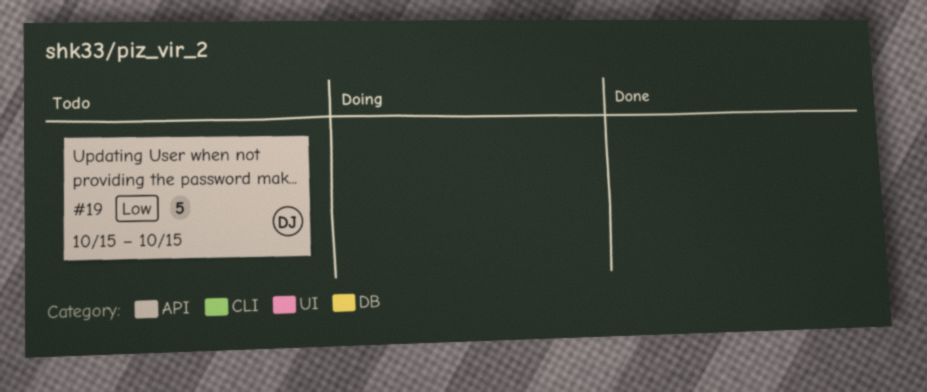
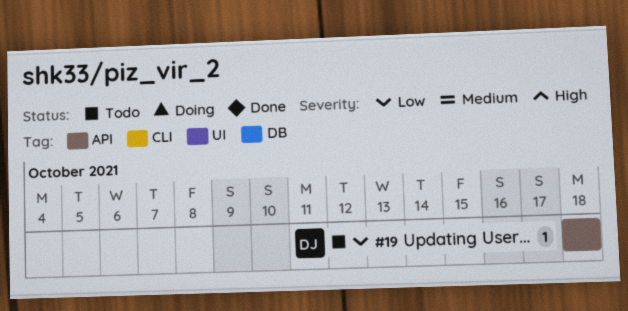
#19, estimate: 5 -> 1
#19, start: Oct 15 -> Oct 18
#19, due: Oct 15 -> Oct 18

